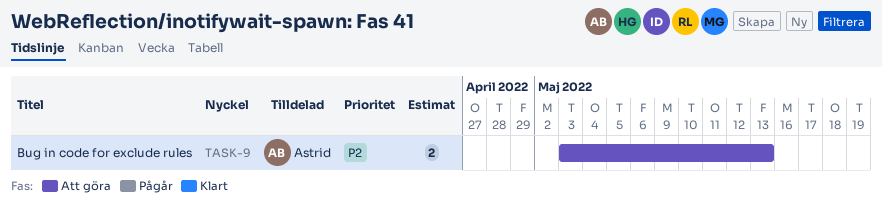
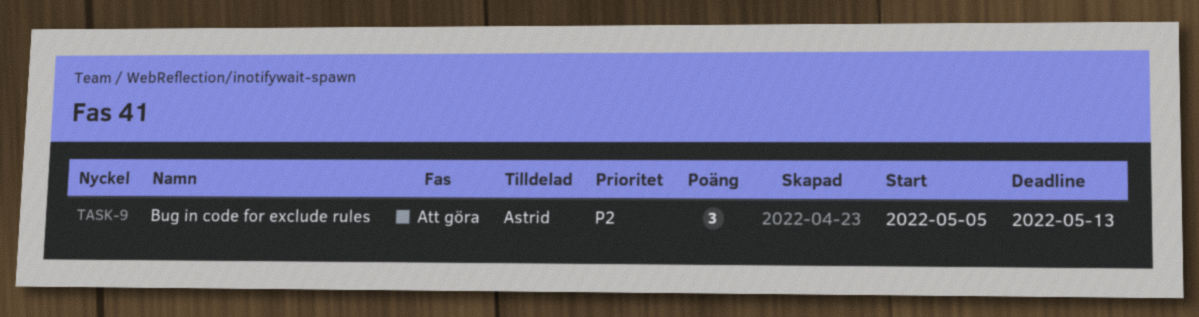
TASK-9, estimate: 2 -> 3
TASK-9, start: May 3 -> May 5

